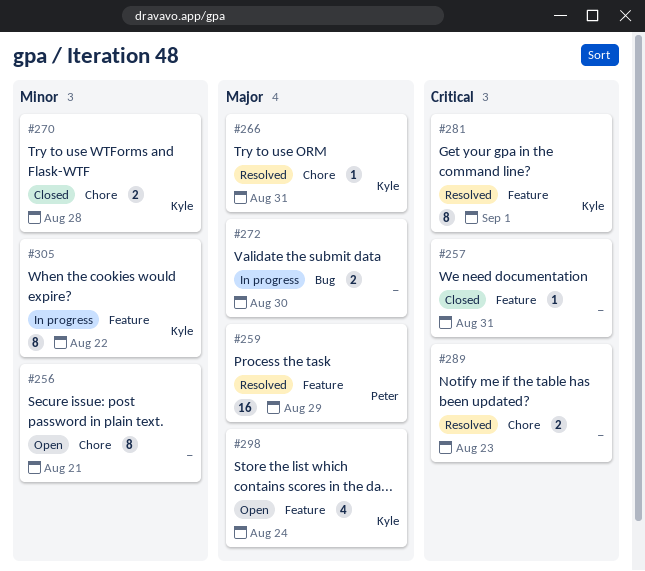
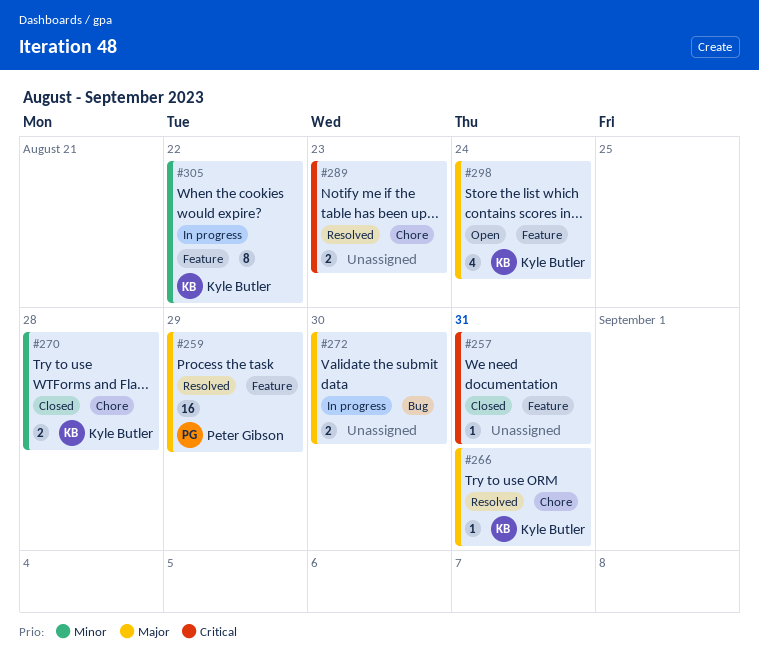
#256: present -> none
#281: present -> none

